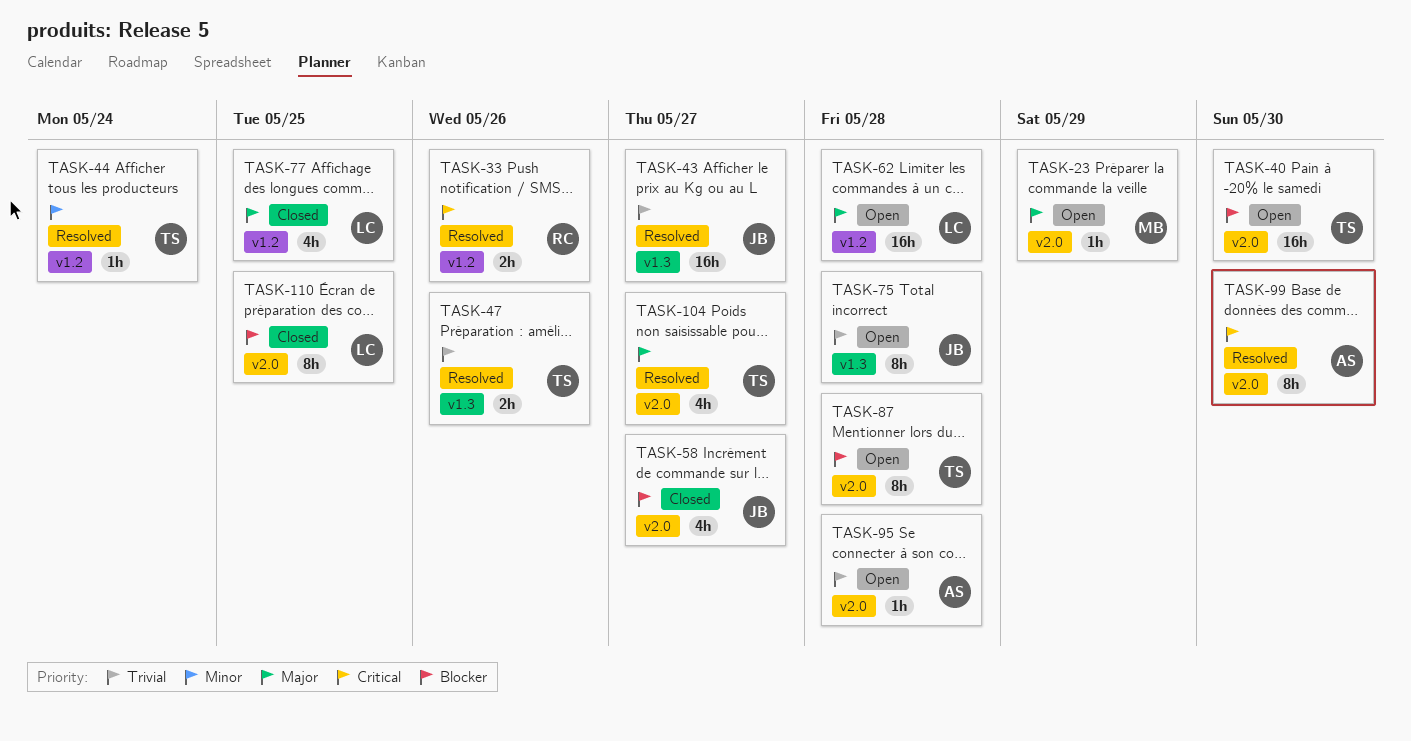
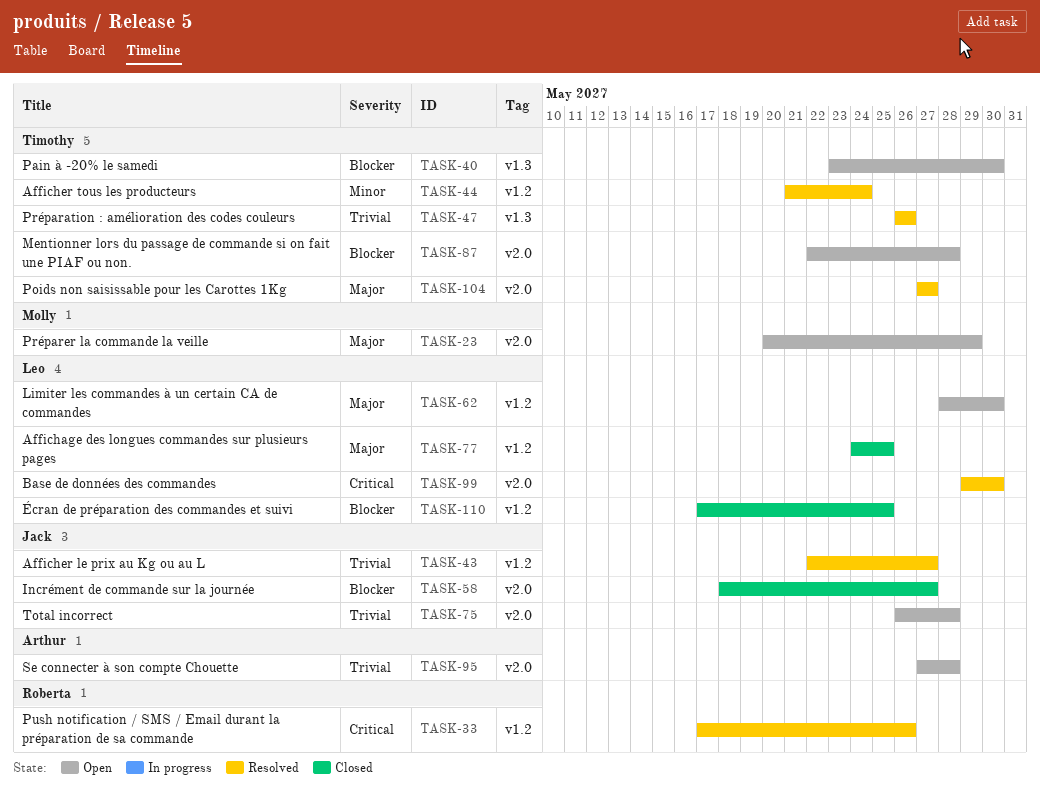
TASK-40, label: v2.0 -> v1.3
TASK-43, label: v1.3 -> v1.2
TASK-62, due: May 28 -> May 30
TASK-75, label: v1.3 -> v2.0
TASK-99, owner: Arthur -> Leo
TASK-110, label: v2.0 -> v1.2

